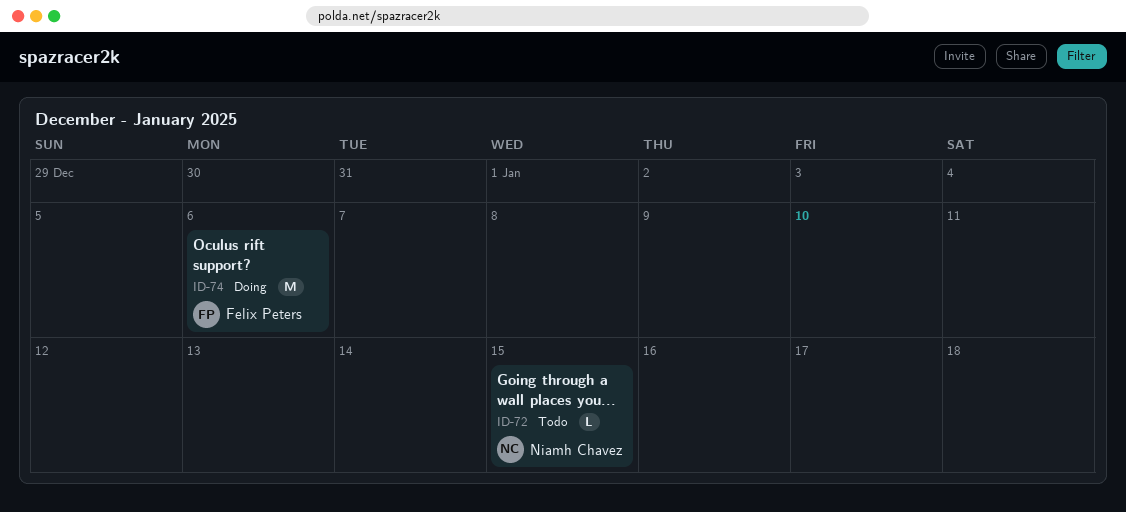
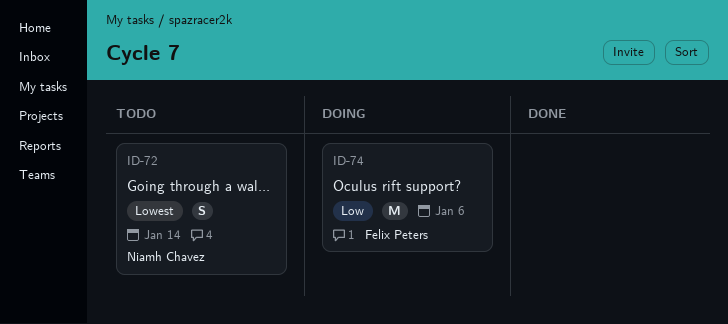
ID-72, estimate: L -> S
ID-72, due: Jan 15 -> Jan 14

